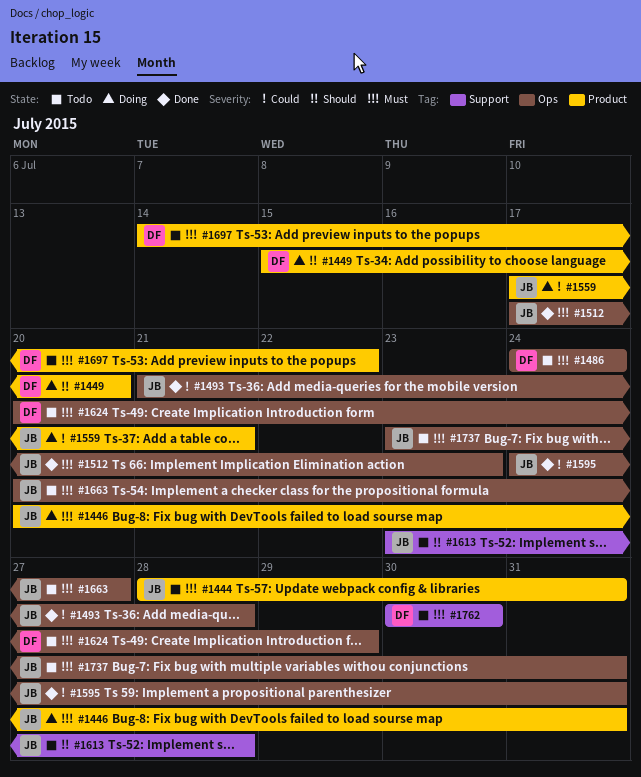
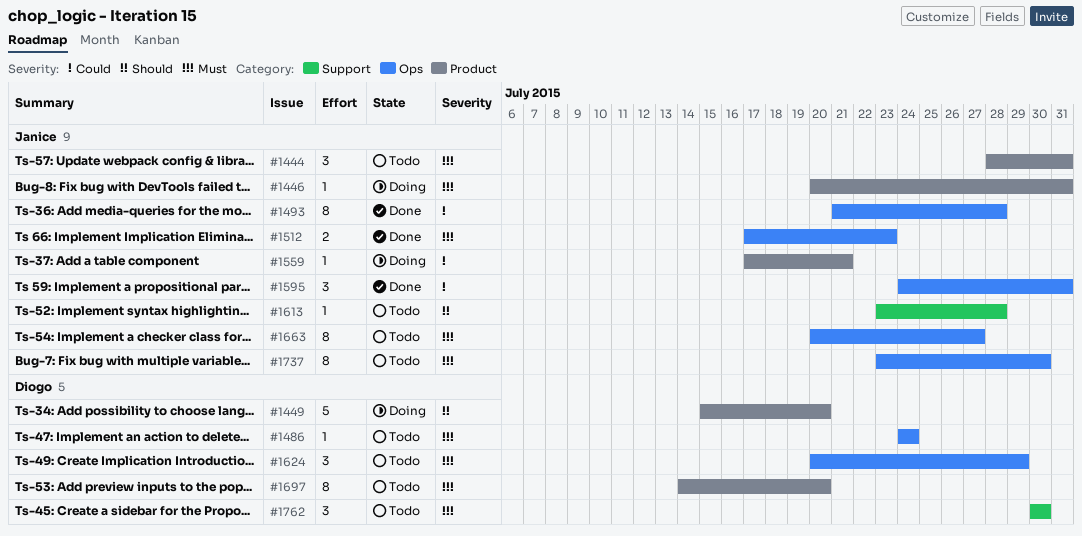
#1697, due: Jul 22 -> Jul 20
#1737, due: Jul 31 -> Jul 30

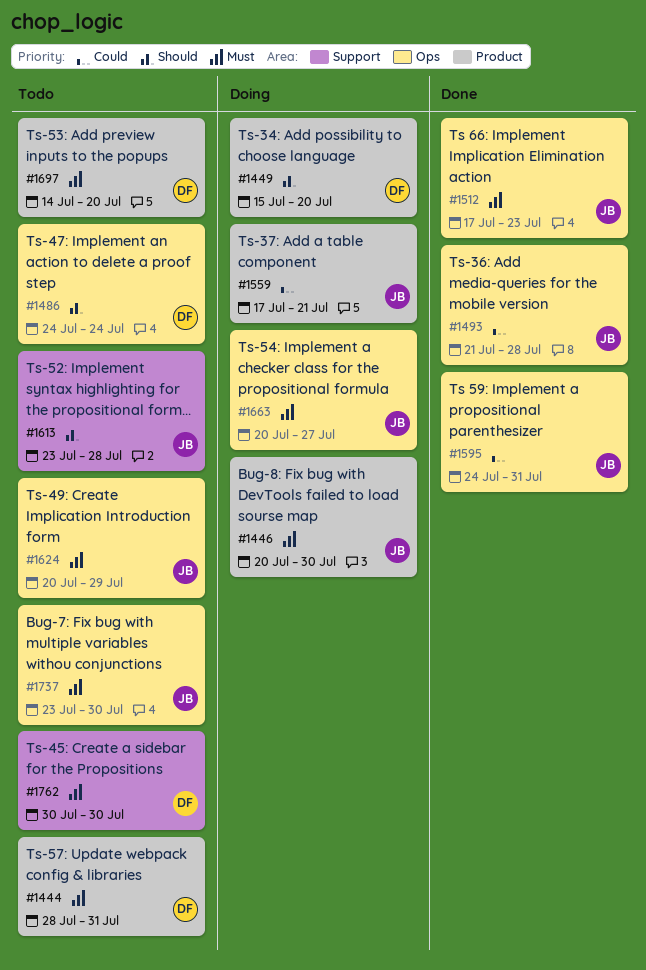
#1444, owner: Janice -> Diogo
#1446, due: Jul 31 -> Jul 30
#1486, priority: Must -> Should
#1624, owner: Diogo -> Janice
#1663, status: Todo -> Doing

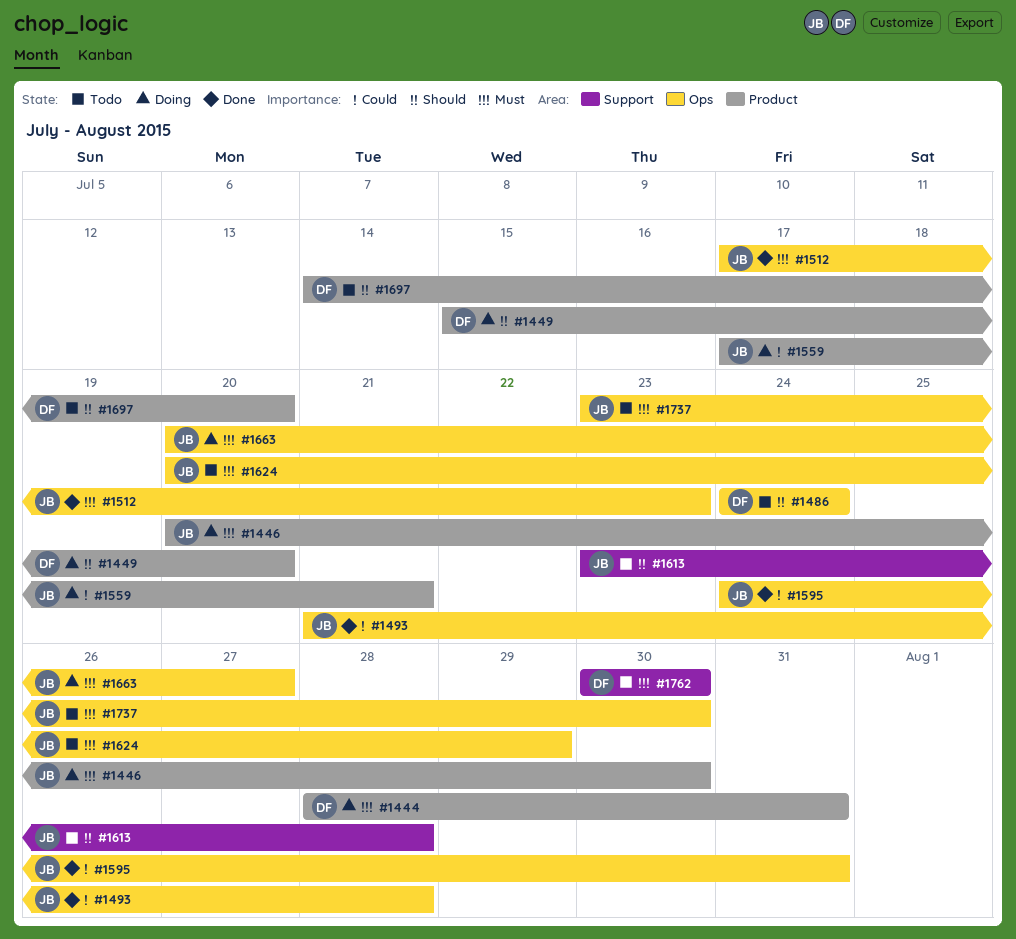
#1444, status: Todo -> Doing
#1697, priority: Must -> Should

